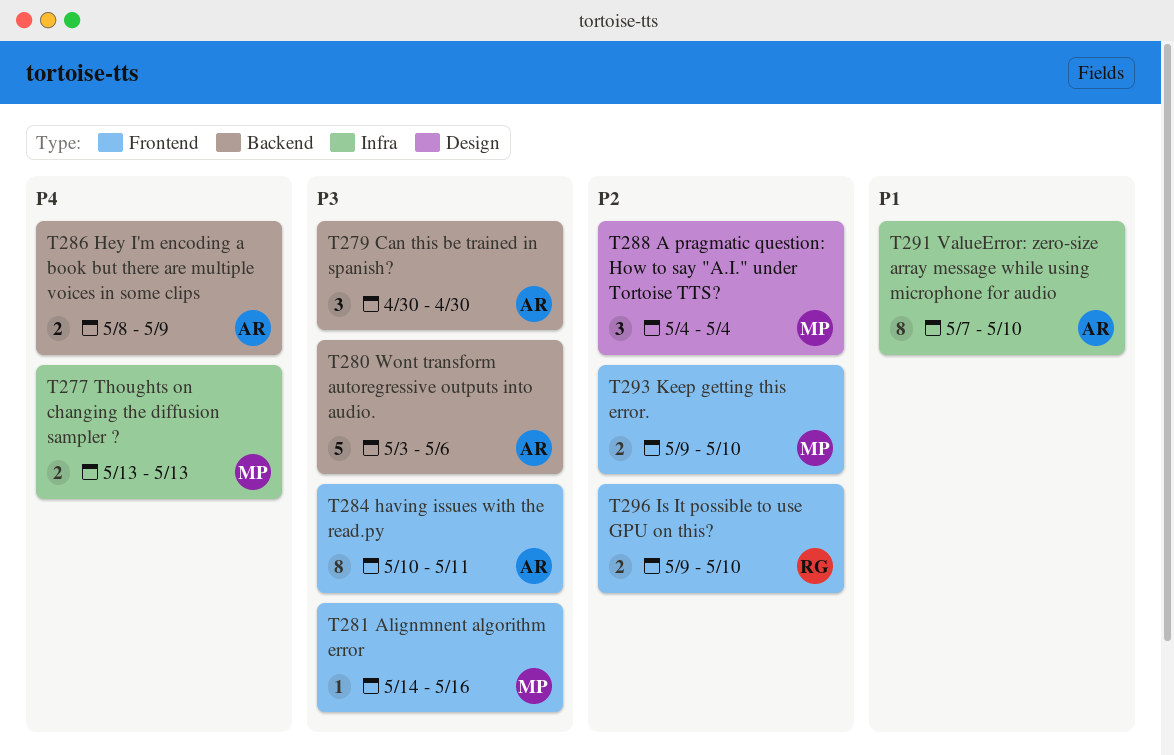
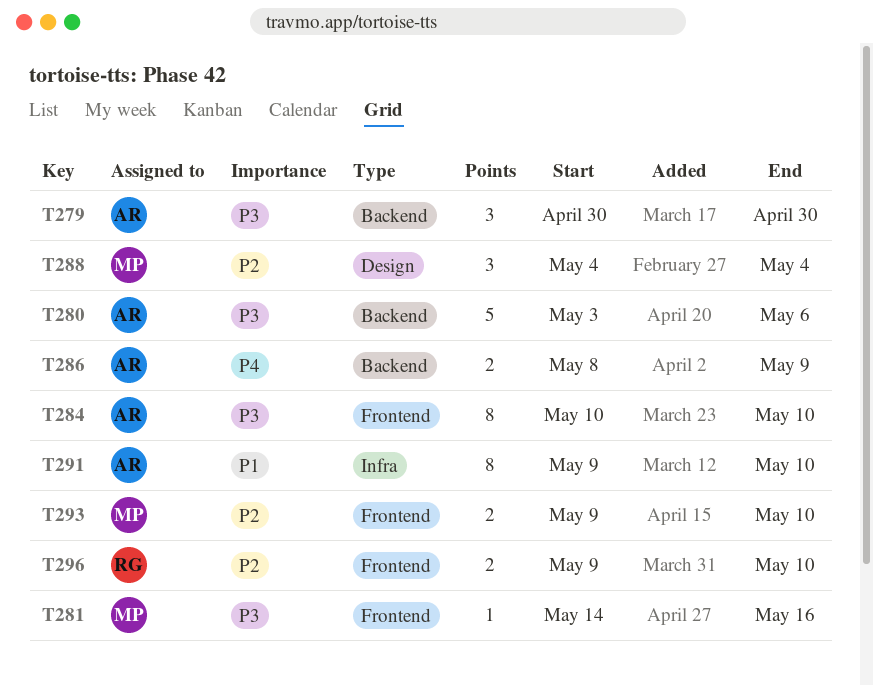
T277: present -> none
T284, due: May 11 -> May 10
T291, start: May 7 -> May 9

